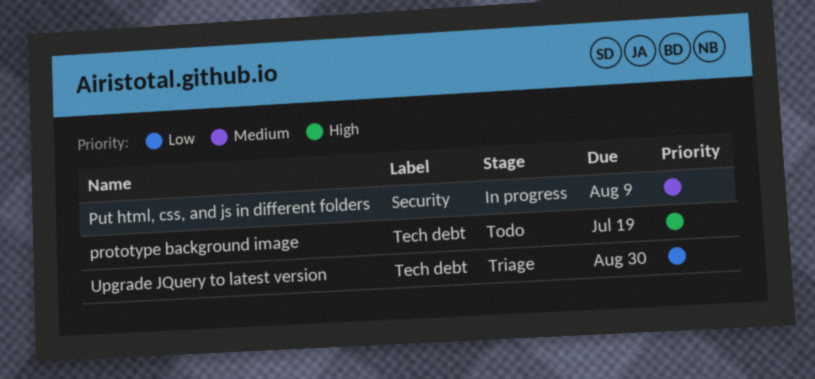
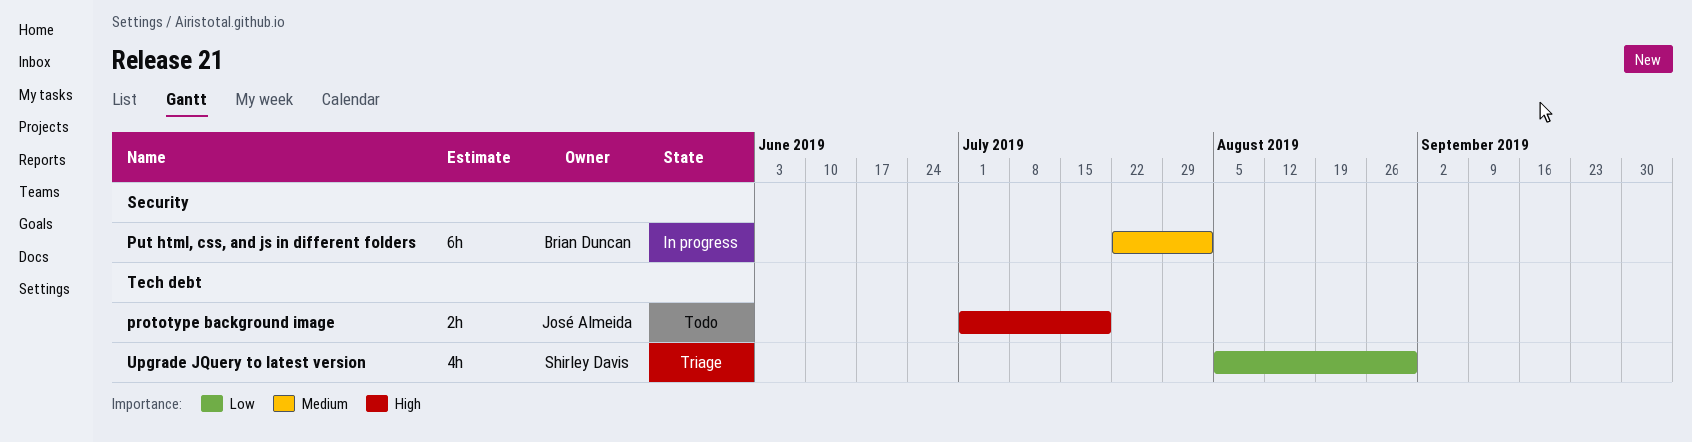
Put html, css, and js in different folders, due: Aug 9 -> Aug 2

